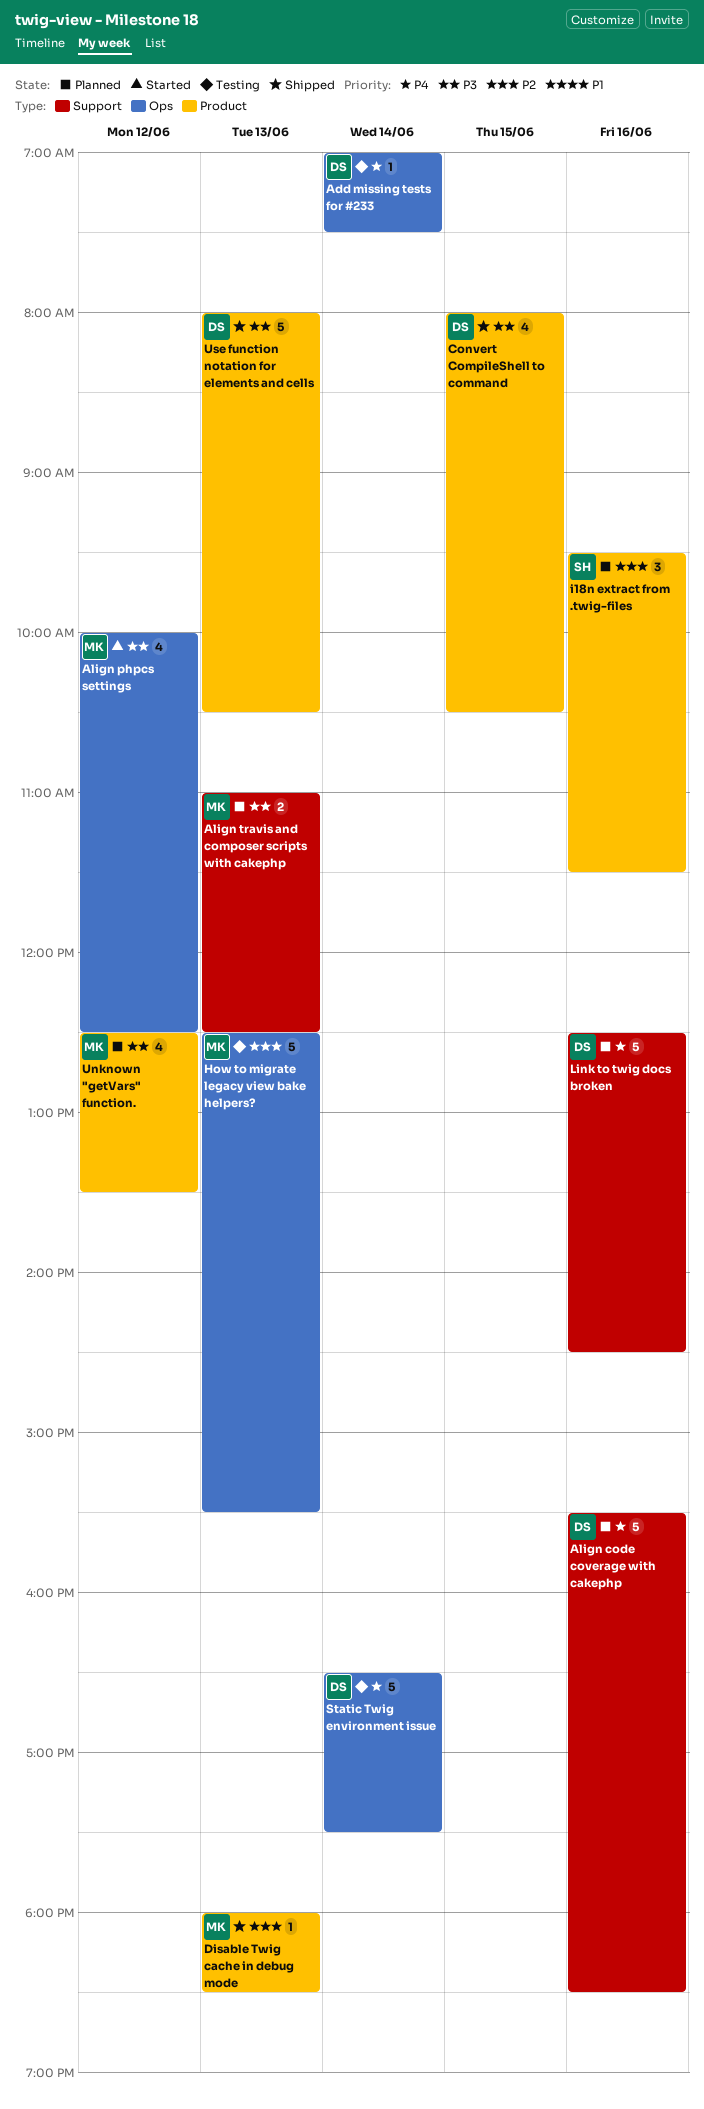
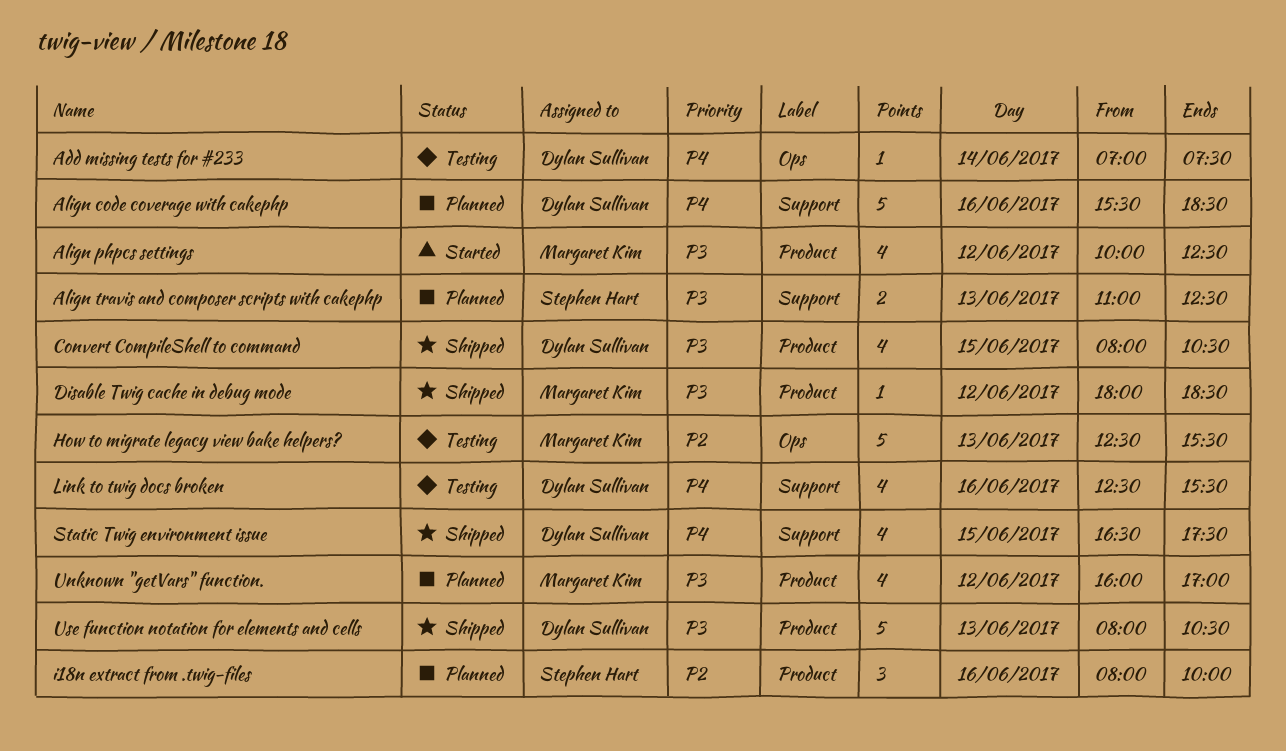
Align phpcs settings, label: Ops -> Product
Align travis and composer scripts with cakephp, owner: Margaret Kim -> Stephen Hart
Disable Twig cache in debug mode, priority: P2 -> P3
Disable Twig cache in debug mode, day: Jun 13 -> Jun 12
i18n extract from .twig-files, begins: 09:30 -> 08:00
i18n extract from .twig-files, ends: 11:30 -> 10:00
Link to twig docs broken, status: Planned -> Testing
Link to twig docs broken, estimate: 5 -> 4
Link to twig docs broken, ends: 14:30 -> 15:30
Static Twig environment issue, status: Testing -> Shipped
Static Twig environment issue, label: Ops -> Support
Static Twig environment issue, estimate: 5 -> 4
Static Twig environment issue, day: Jun 14 -> Jun 15
Unknown "getVars" function., begins: 12:30 -> 16:00
Unknown "getVars" function., ends: 13:30 -> 17:00

